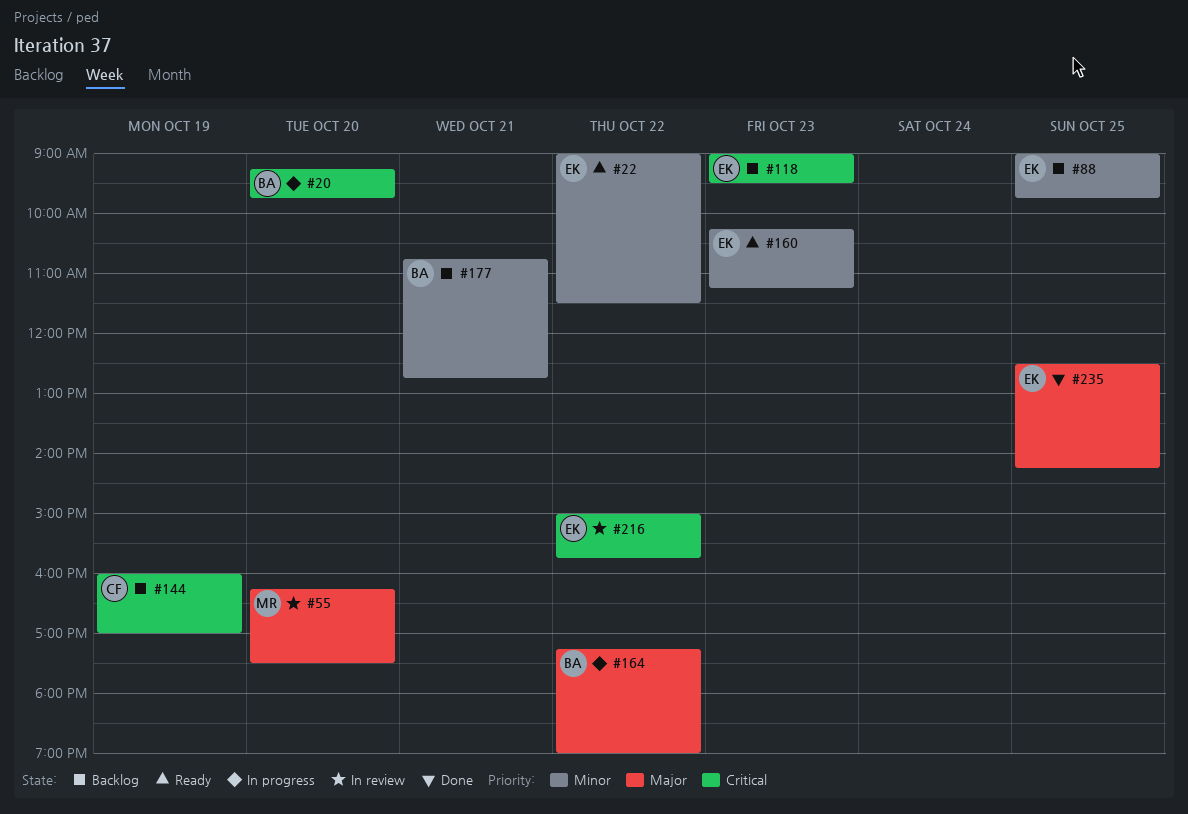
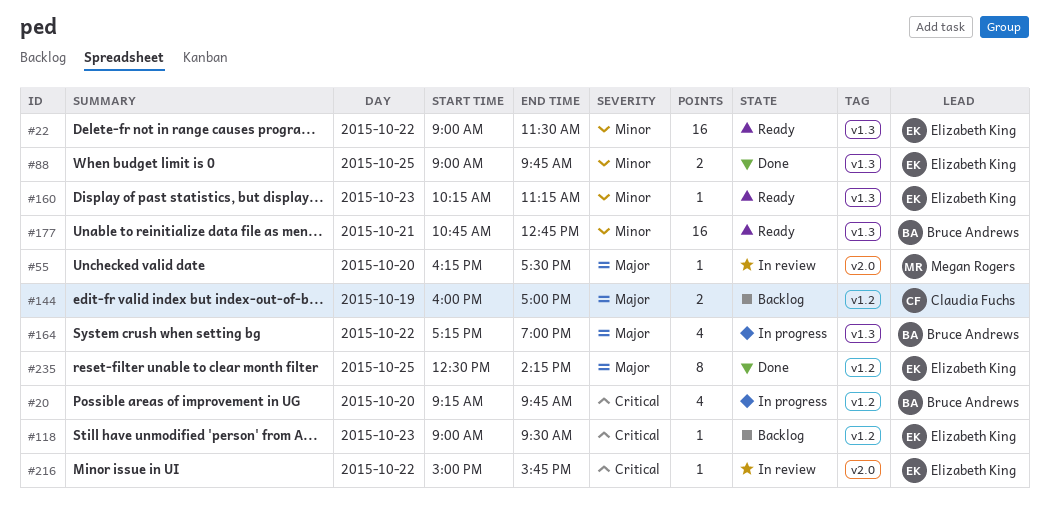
#88, status: Backlog -> Done
#144, priority: Critical -> Major
#177, status: Backlog -> Ready

